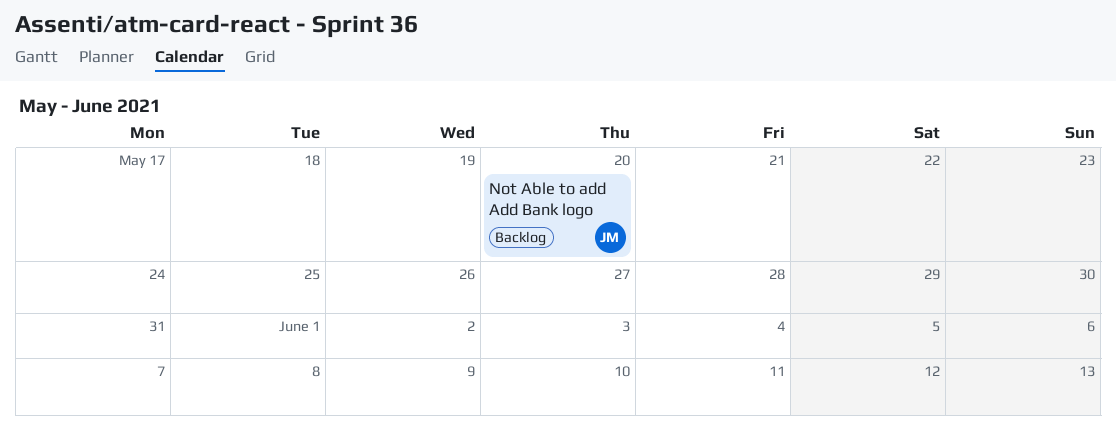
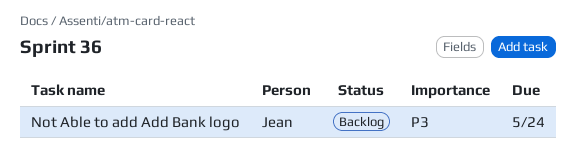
Not Able to add Add Bank logo, due: May 20 -> May 24

